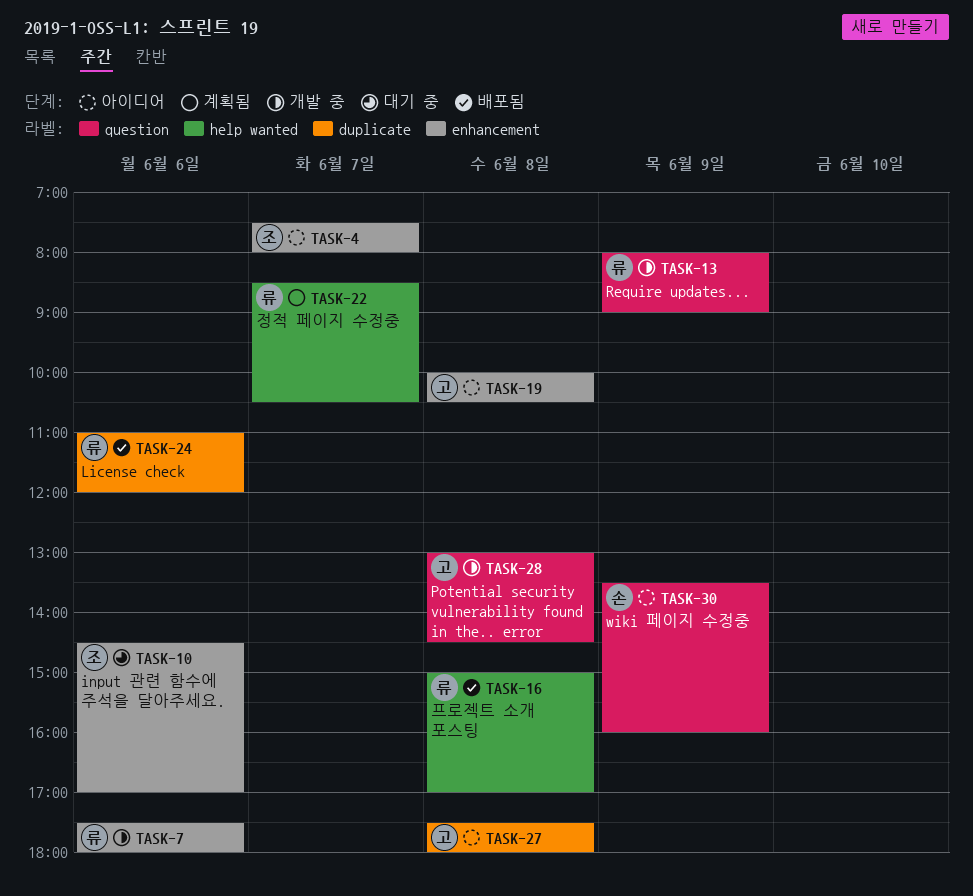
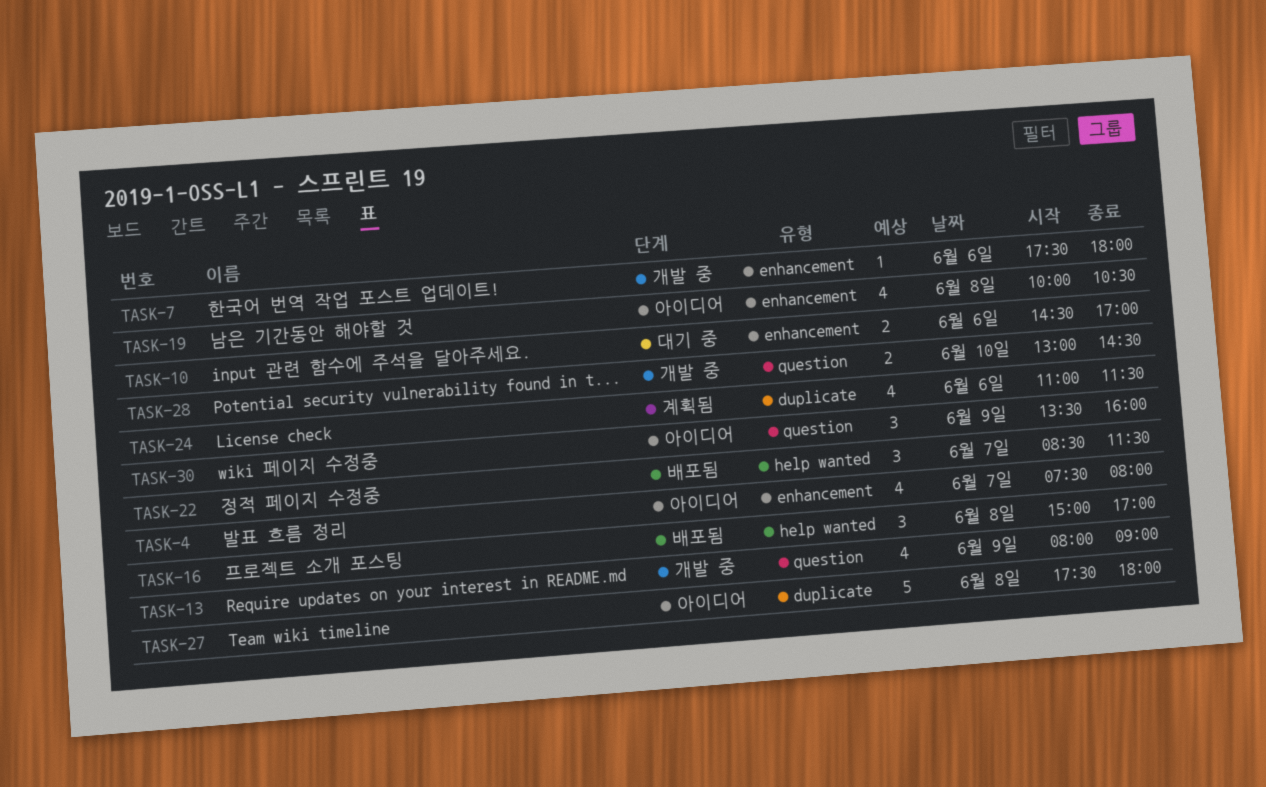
TASK-22, status: 계획됨 -> 배포됨
TASK-22, ends: 10:30 -> 11:30
TASK-24, status: 배포됨 -> 계획됨
TASK-24, ends: 12:00 -> 11:30
TASK-28, day: Jun 8 -> Jun 10

